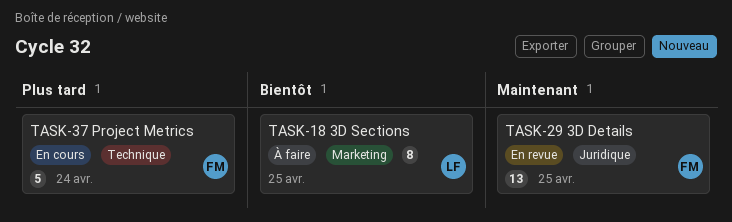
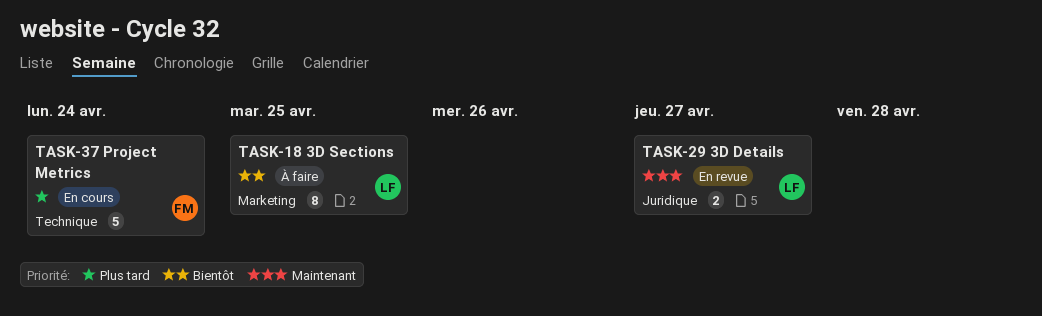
TASK-29, owner: FM -> LF
TASK-29, estimate: 13 -> 2
TASK-29, due: Apr 25 -> Apr 27

